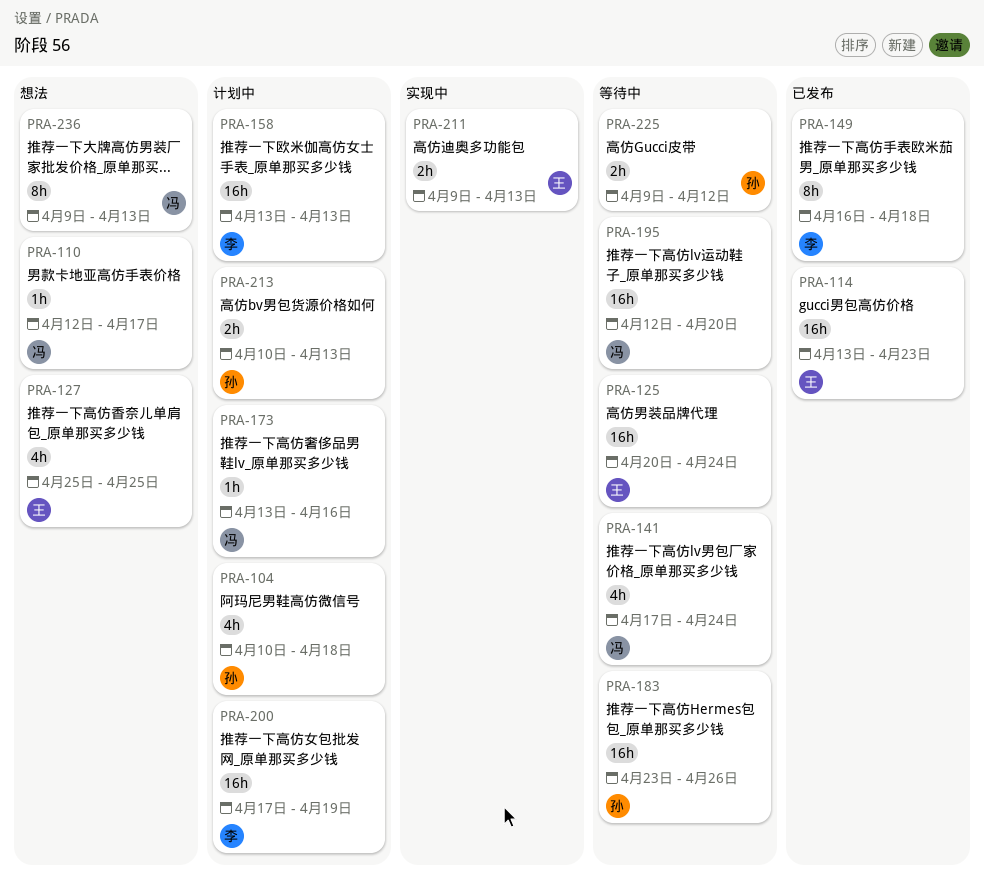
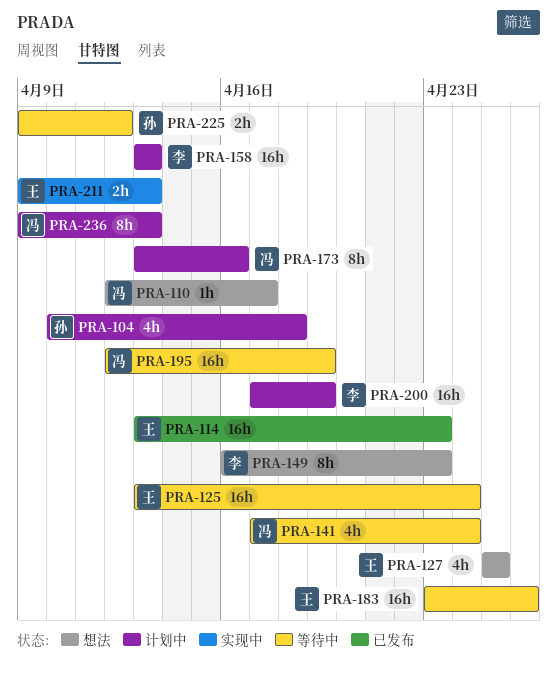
PRA-125, start: Apr 20 -> Apr 13
PRA-149, status: 已发布 -> 想法
PRA-149, due: Apr 18 -> Apr 23
PRA-173, estimate: 1h -> 8h
PRA-183, owner: 孙 -> 王
PRA-195, due: Apr 20 -> Apr 19
PRA-213: present -> none
PRA-236, status: 想法 -> 计划中

